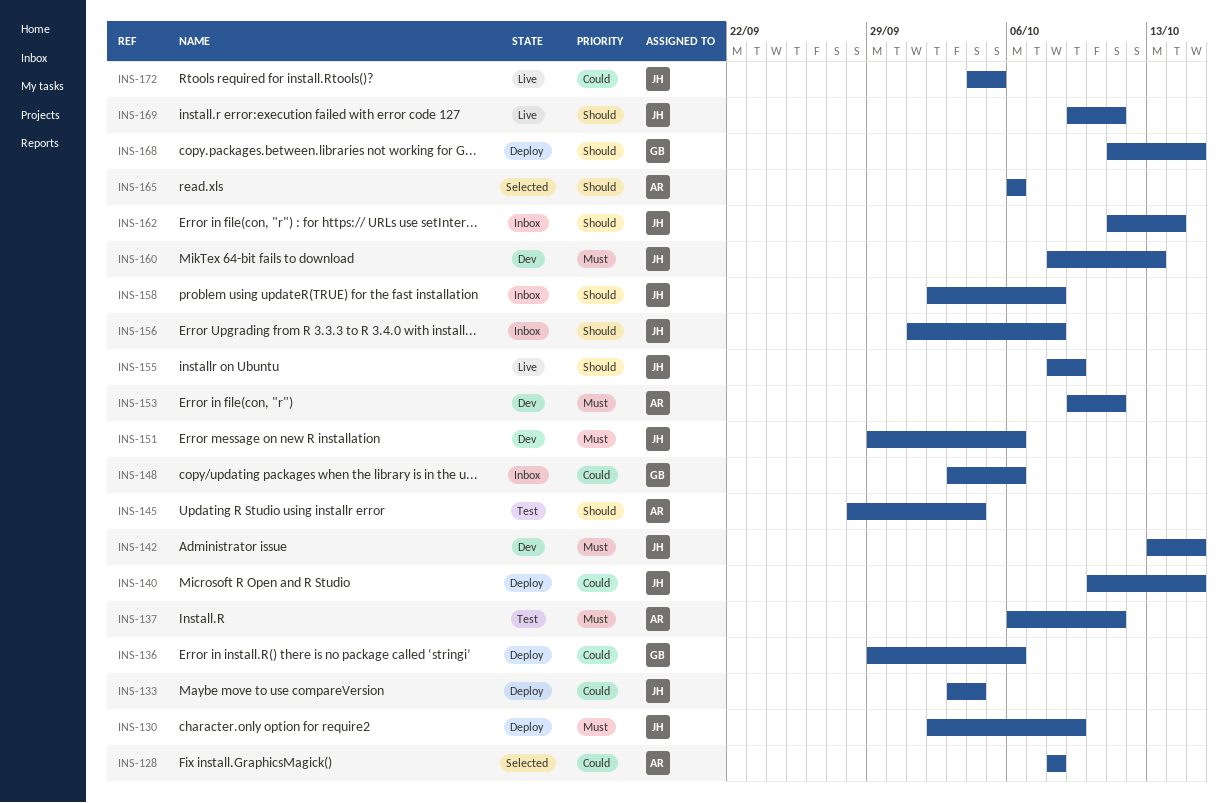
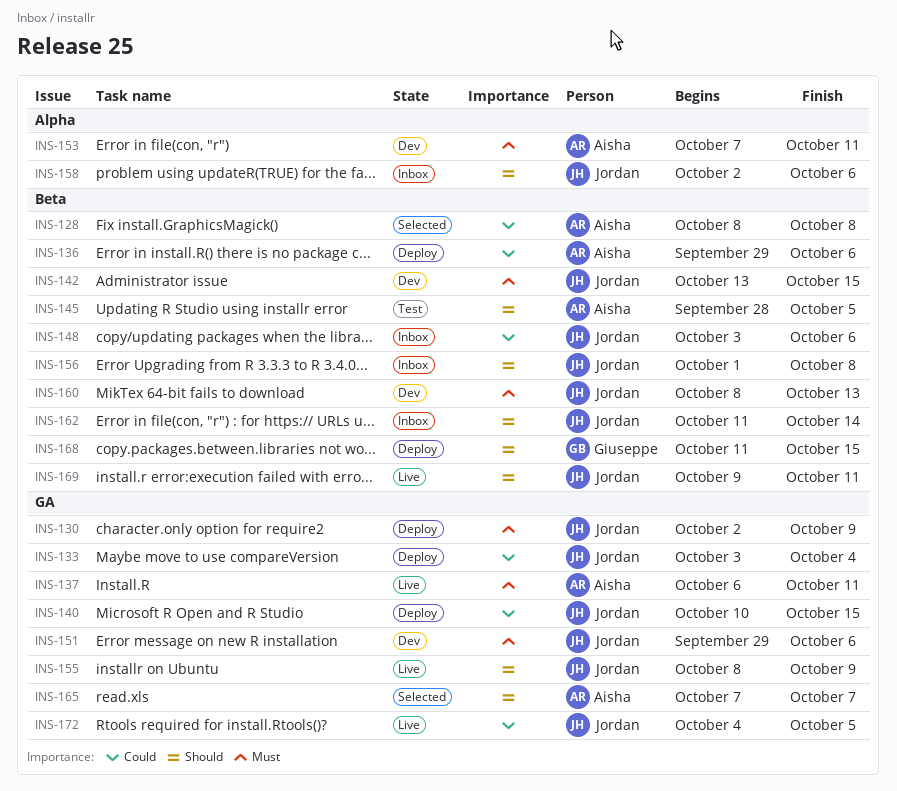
INS-136, owner: Giuseppe -> Aisha
INS-137, status: Test -> Live
INS-145, due: Oct 4 -> Oct 5
INS-148, owner: Giuseppe -> Jordan
INS-153, start: Oct 9 -> Oct 7
INS-158, due: Oct 8 -> Oct 6
INS-165, start: Oct 6 -> Oct 7
INS-165, due: Oct 6 -> Oct 7

